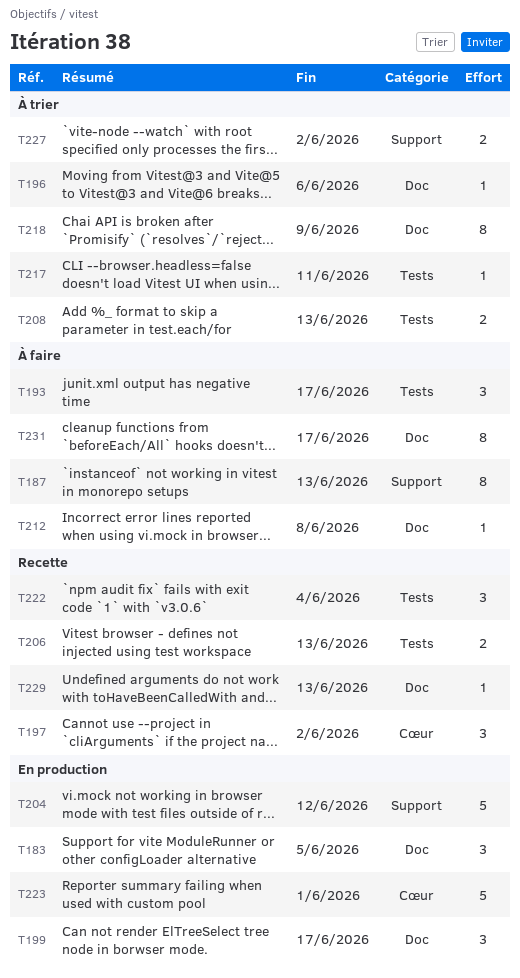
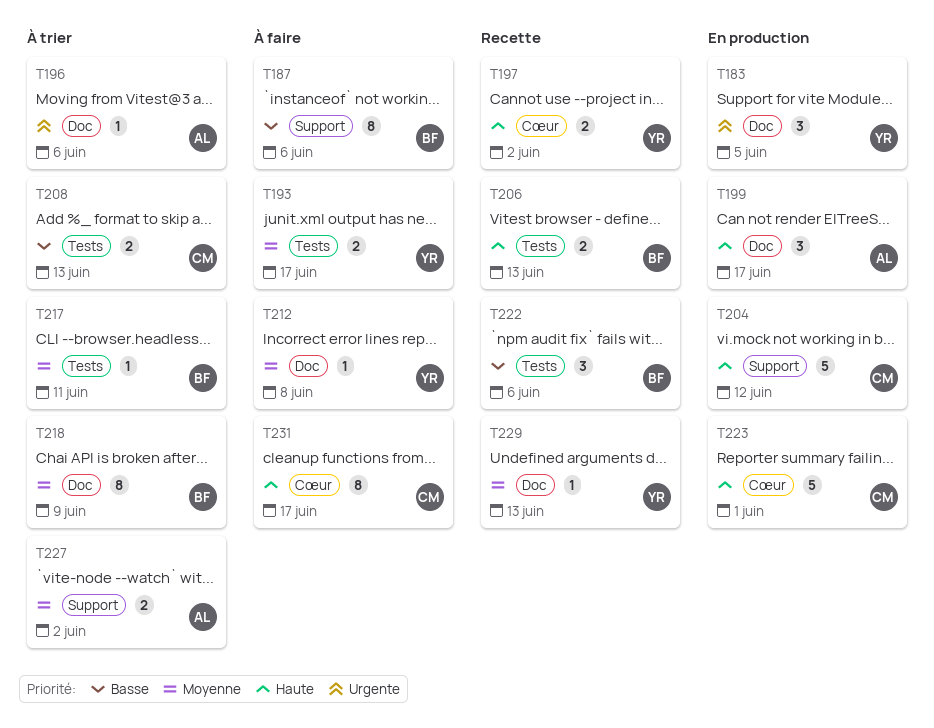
T187, due: Jun 13 -> Jun 6
T193, estimate: 3 -> 2
T197, estimate: 3 -> 2
T222, due: Jun 4 -> Jun 6
T231, label: Doc -> Cœur

